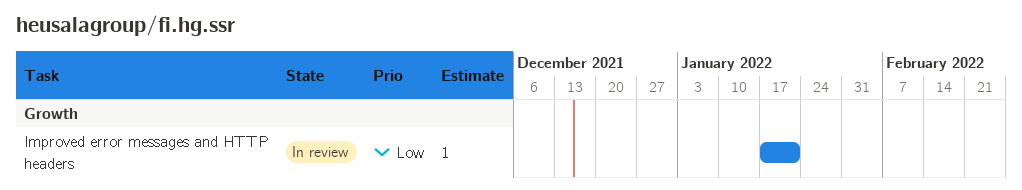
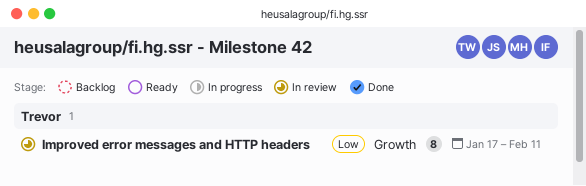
Improved error messages and HTTP headers, estimate: 1 -> 8
Improved error messages and HTTP headers, due: Jan 21 -> Feb 11

